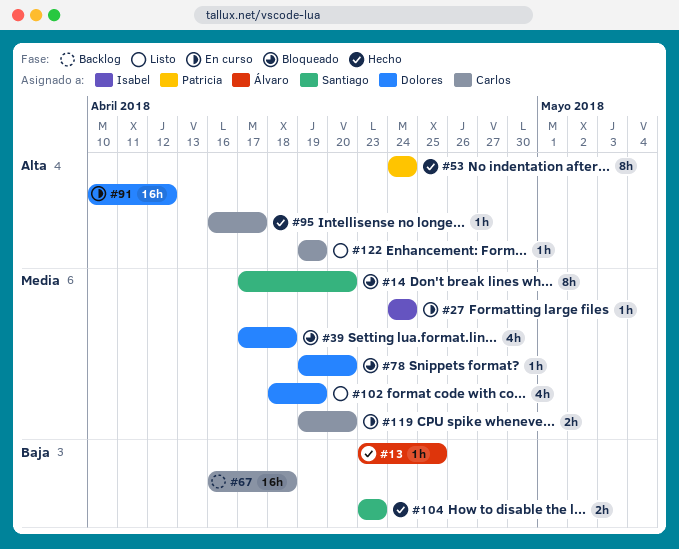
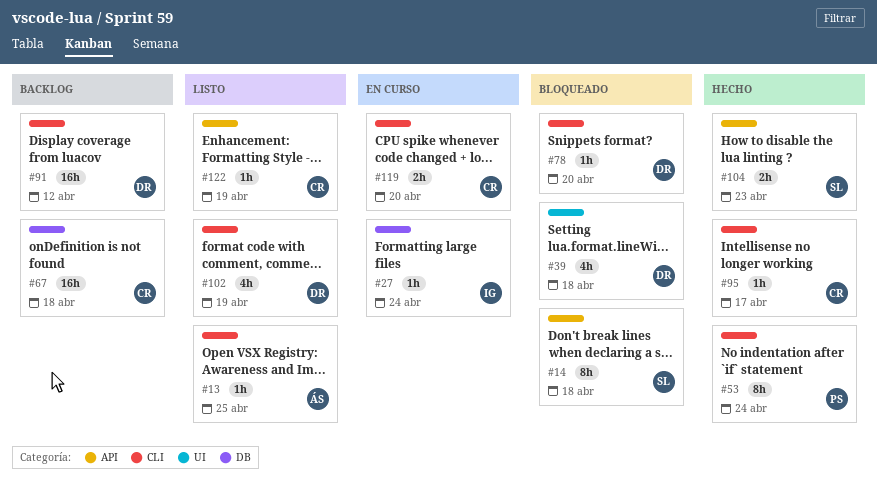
#13, status: Hecho -> Listo
#14, due: Apr 20 -> Apr 18
#91, status: En curso -> Backlog

